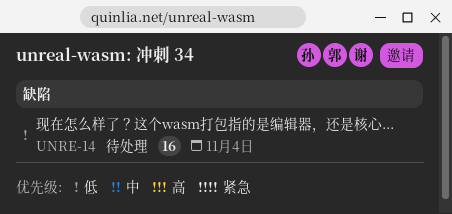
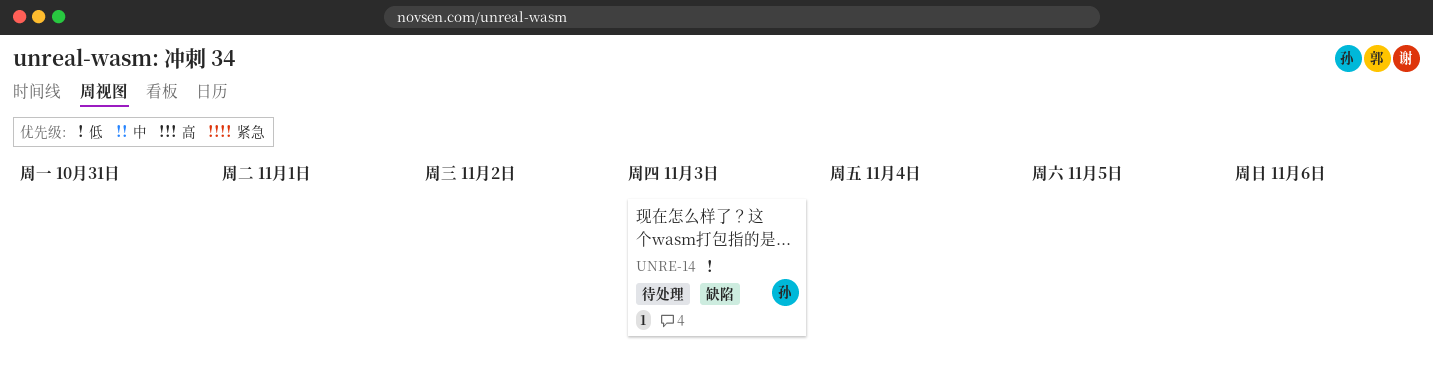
UNRE-14, estimate: 16 -> 1
UNRE-14, due: Nov 4 -> Nov 3

